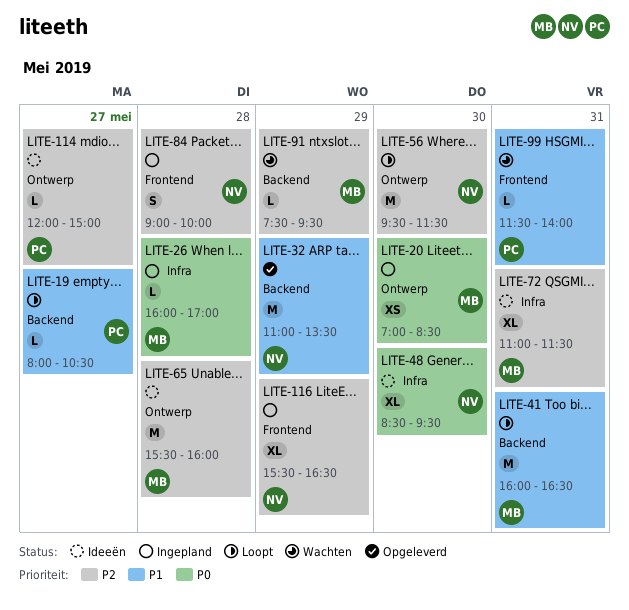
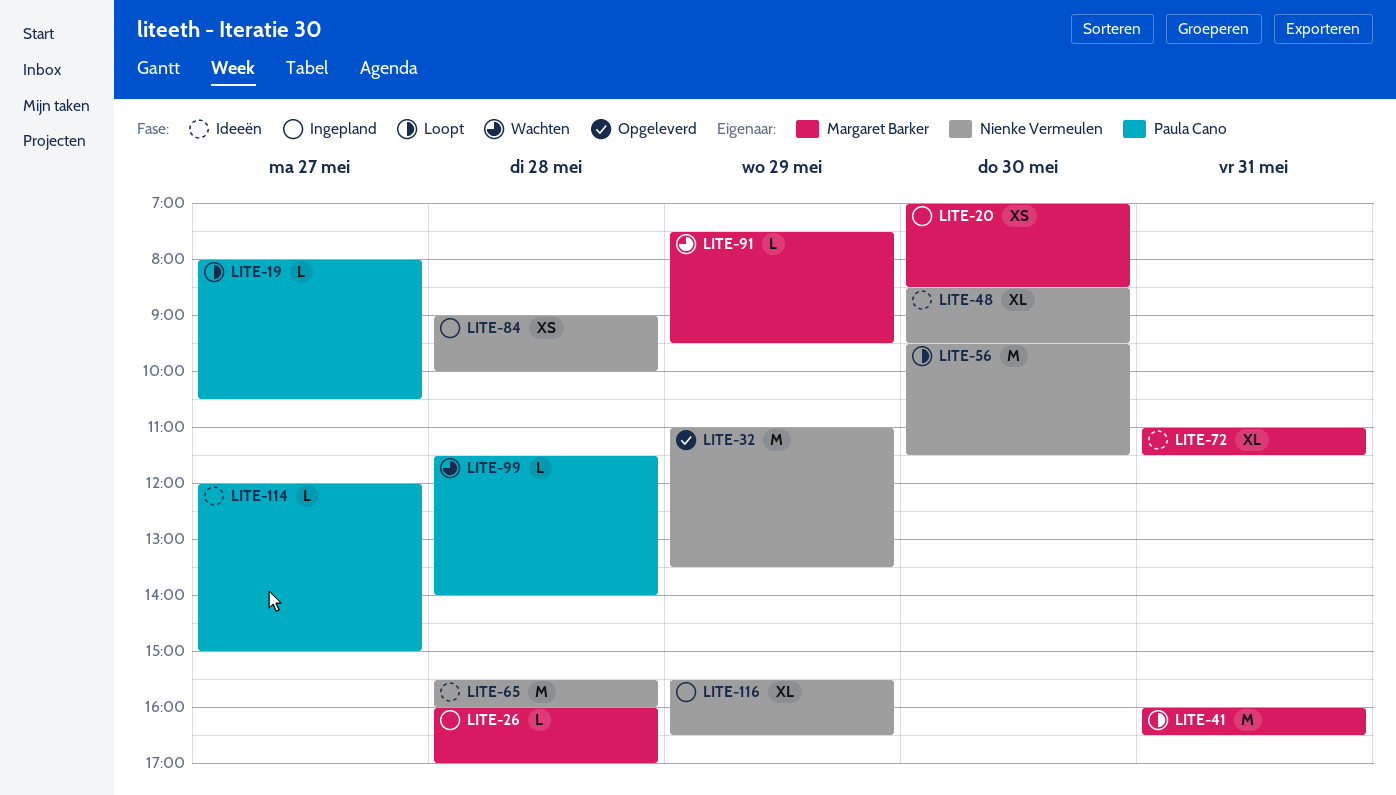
LITE-65, owner: Margaret Barker -> Nienke Vermeulen
LITE-84, estimate: S -> XS
LITE-99, day: May 31 -> May 28

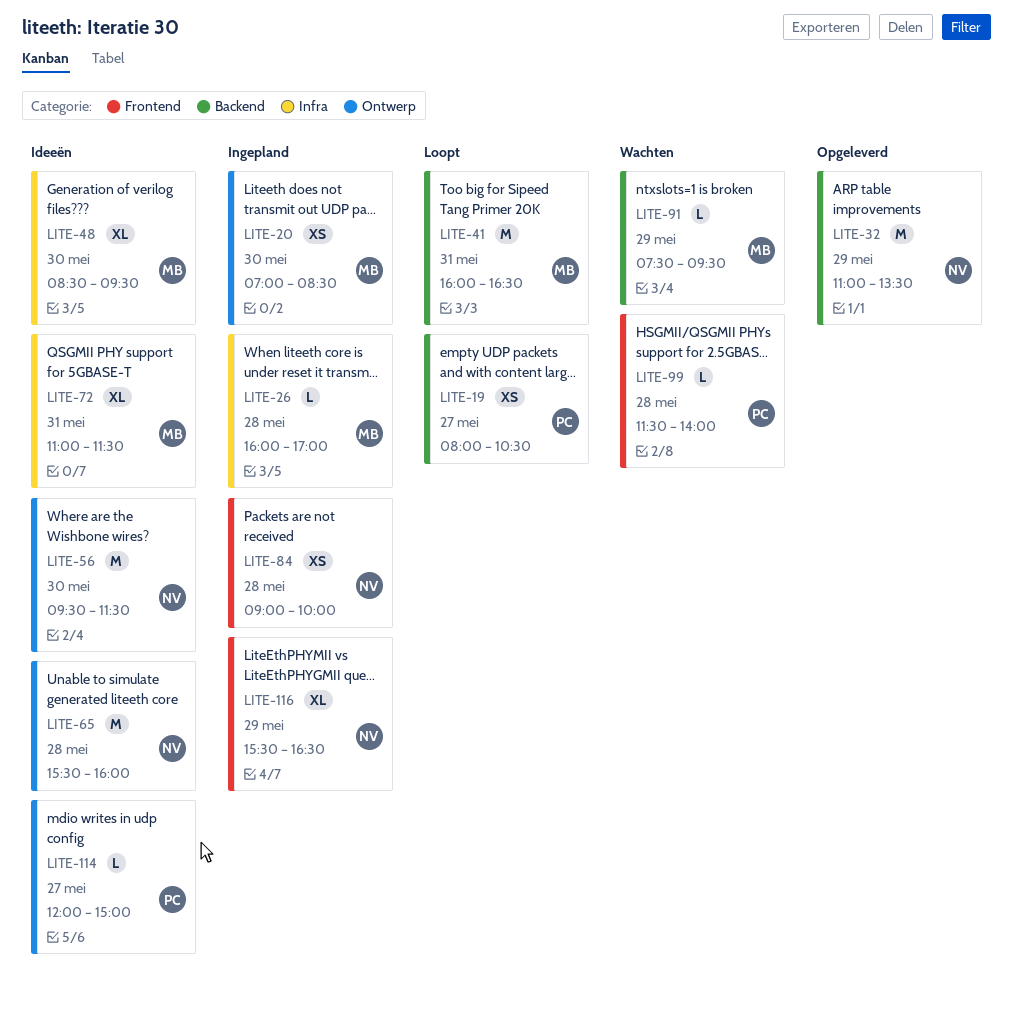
LITE-19, estimate: L -> XS
LITE-48, owner: Nienke Vermeulen -> Margaret Barker
LITE-56, status: Loopt -> Ideeën

